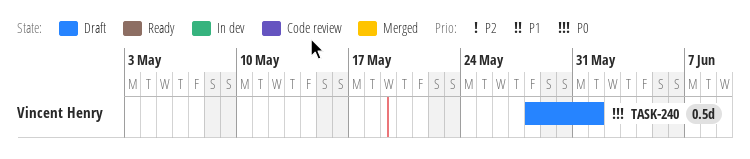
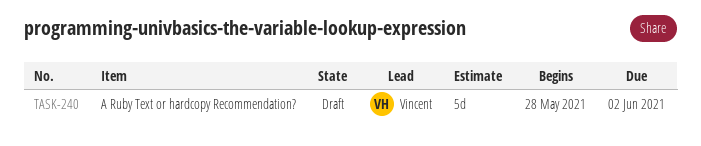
TASK-240, estimate: 0.5d -> 5d
TASK-240, due: Jun 1 -> Jun 2

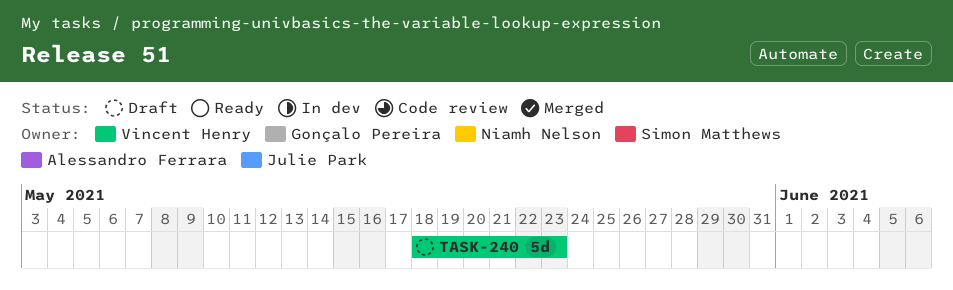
TASK-240, start: May 28 -> May 18
TASK-240, due: Jun 2 -> May 23

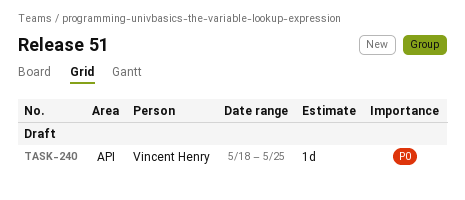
TASK-240, estimate: 5d -> 1d
TASK-240, due: May 23 -> May 25

